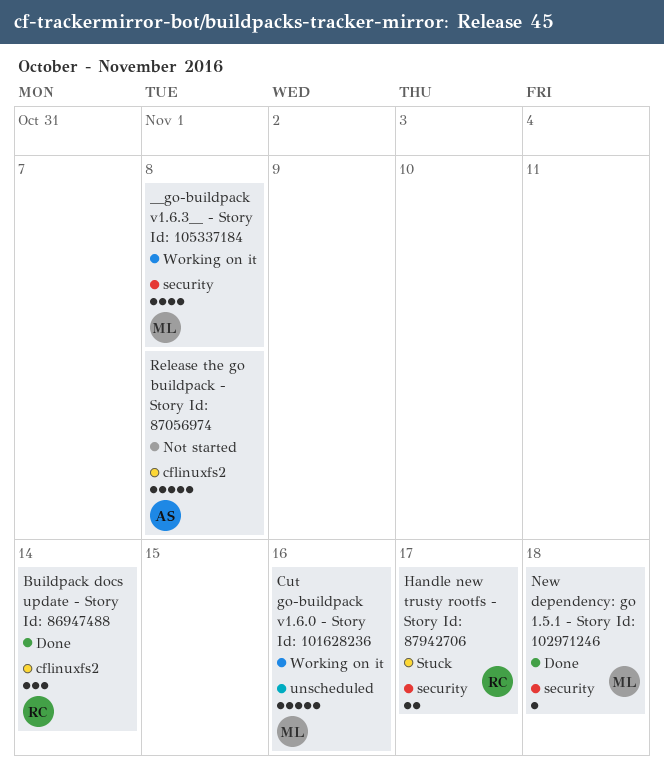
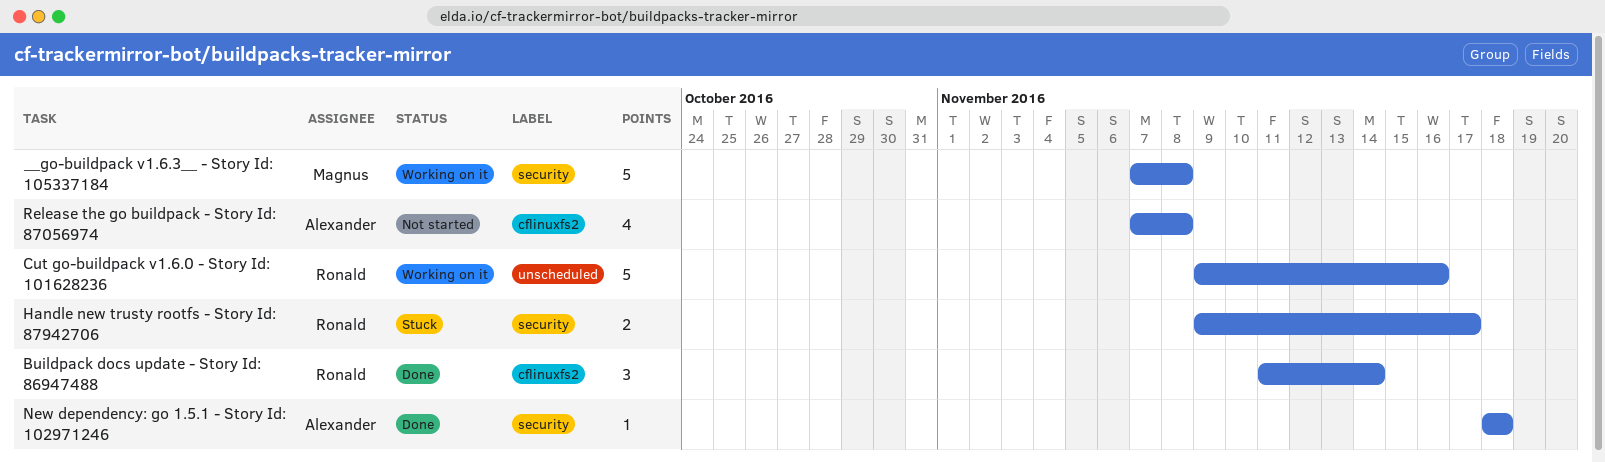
__go-buildpack v1.6.3__ - Story Id: 105337184, estimate: 4 -> 5
Cut go-buildpack v1.6.0 - Story Id: 101628236, owner: Magnus -> Ronald
New dependency: go 1.5.1 - Story Id: 102971246, owner: Magnus -> Alexander
Release the go buildpack - Story Id: 87056974, estimate: 5 -> 4

